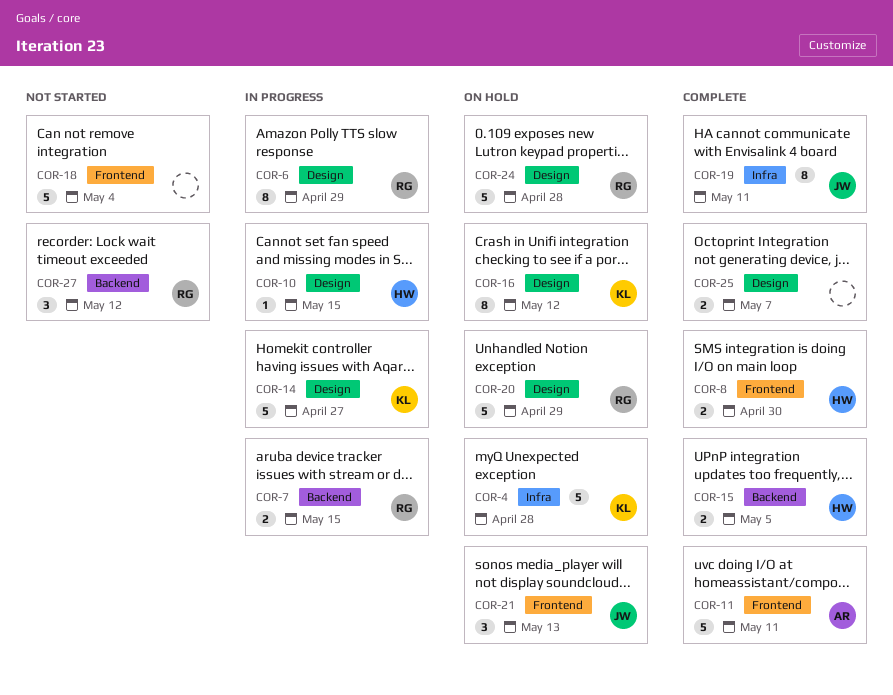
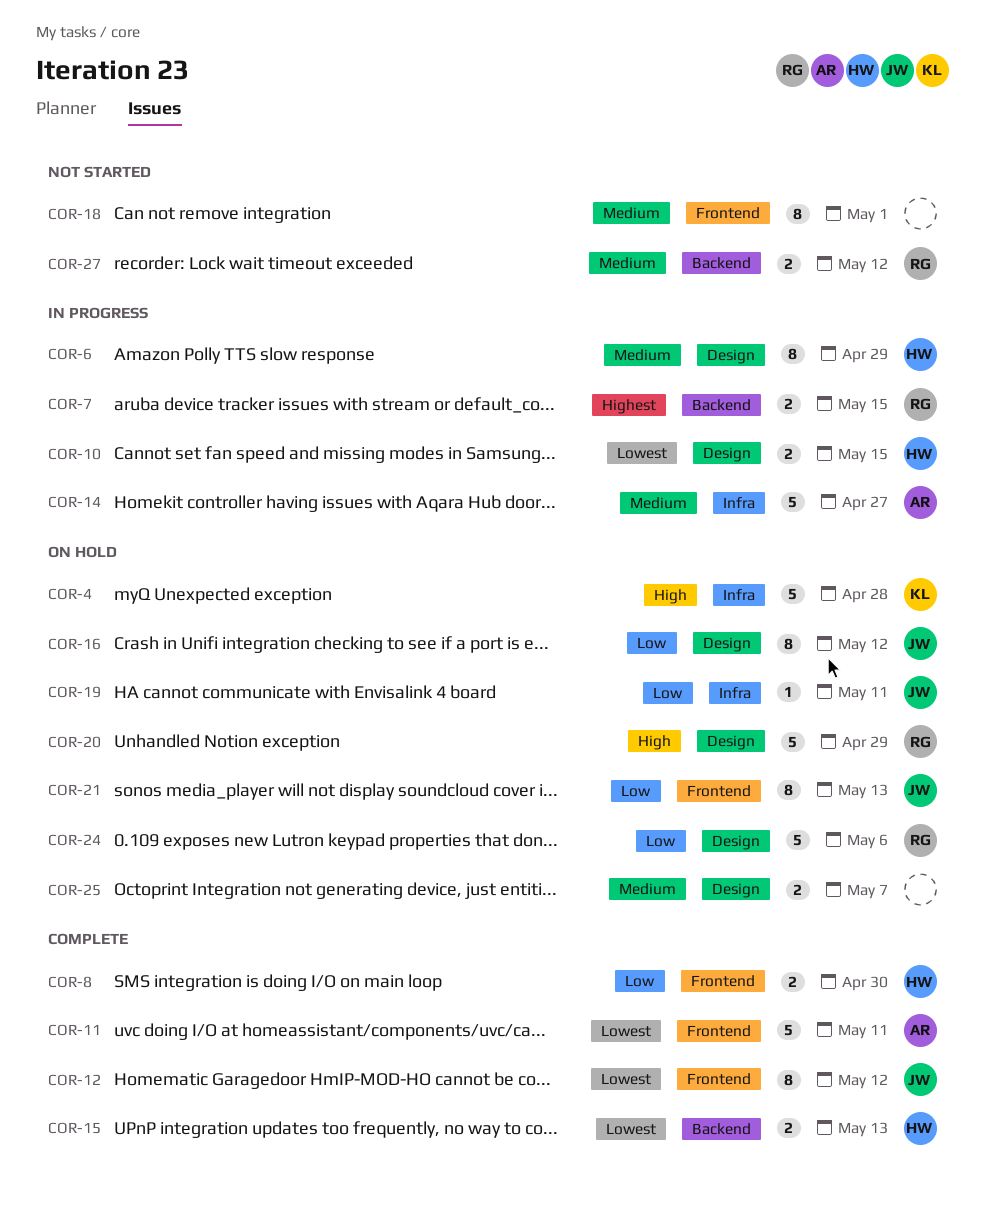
COR-6, owner: RG -> HW
COR-10, estimate: 1 -> 2
COR-12: none -> present
COR-14, owner: KL -> AR
COR-14, label: Design -> Infra
COR-15, due: May 5 -> May 13
COR-16, owner: KL -> JW
COR-18, estimate: 5 -> 8
COR-18, due: May 4 -> May 1
COR-19, status: Complete -> On hold
COR-19, estimate: 8 -> 1
COR-21, estimate: 3 -> 8
COR-24, due: Apr 28 -> May 6
COR-25, status: Complete -> On hold
COR-27, estimate: 3 -> 2

